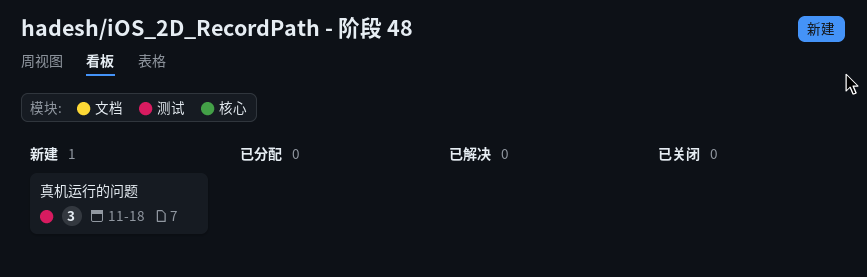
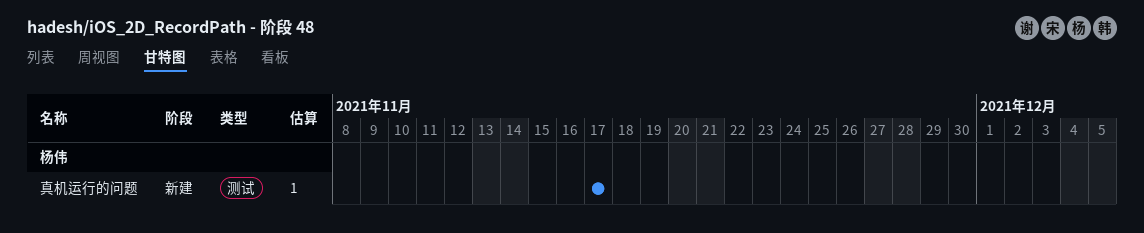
真机运行的问题, estimate: 3 -> 1
真机运行的问题, due: Nov 18 -> Nov 17

